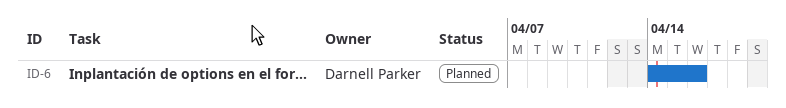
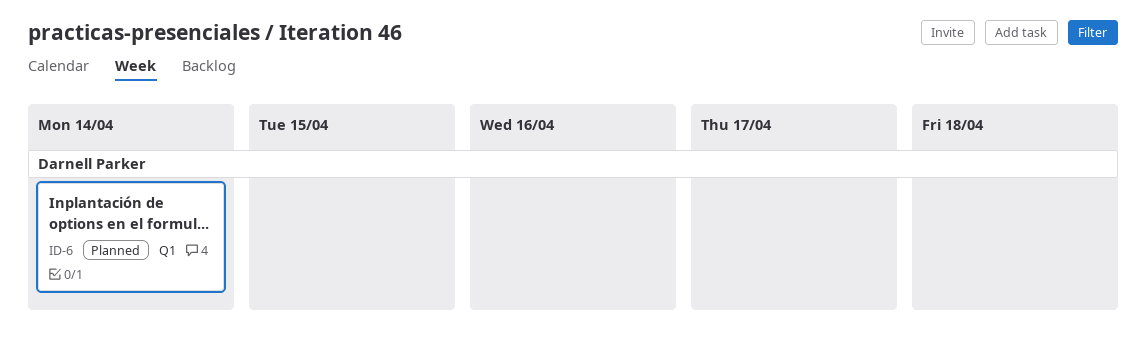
ID-6, due: Apr 16 -> Apr 14

